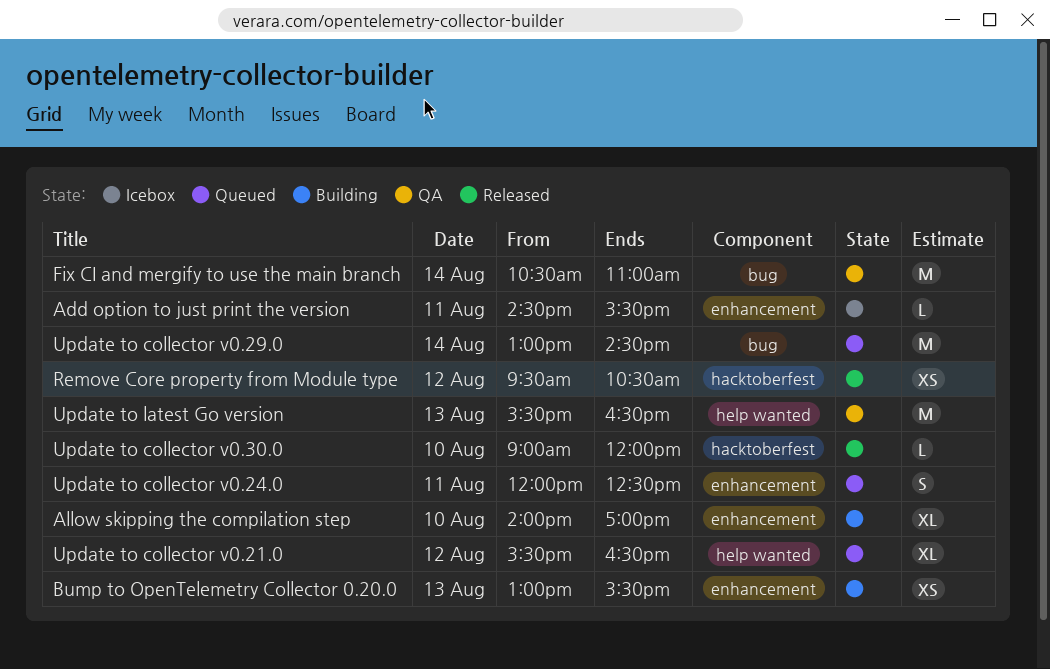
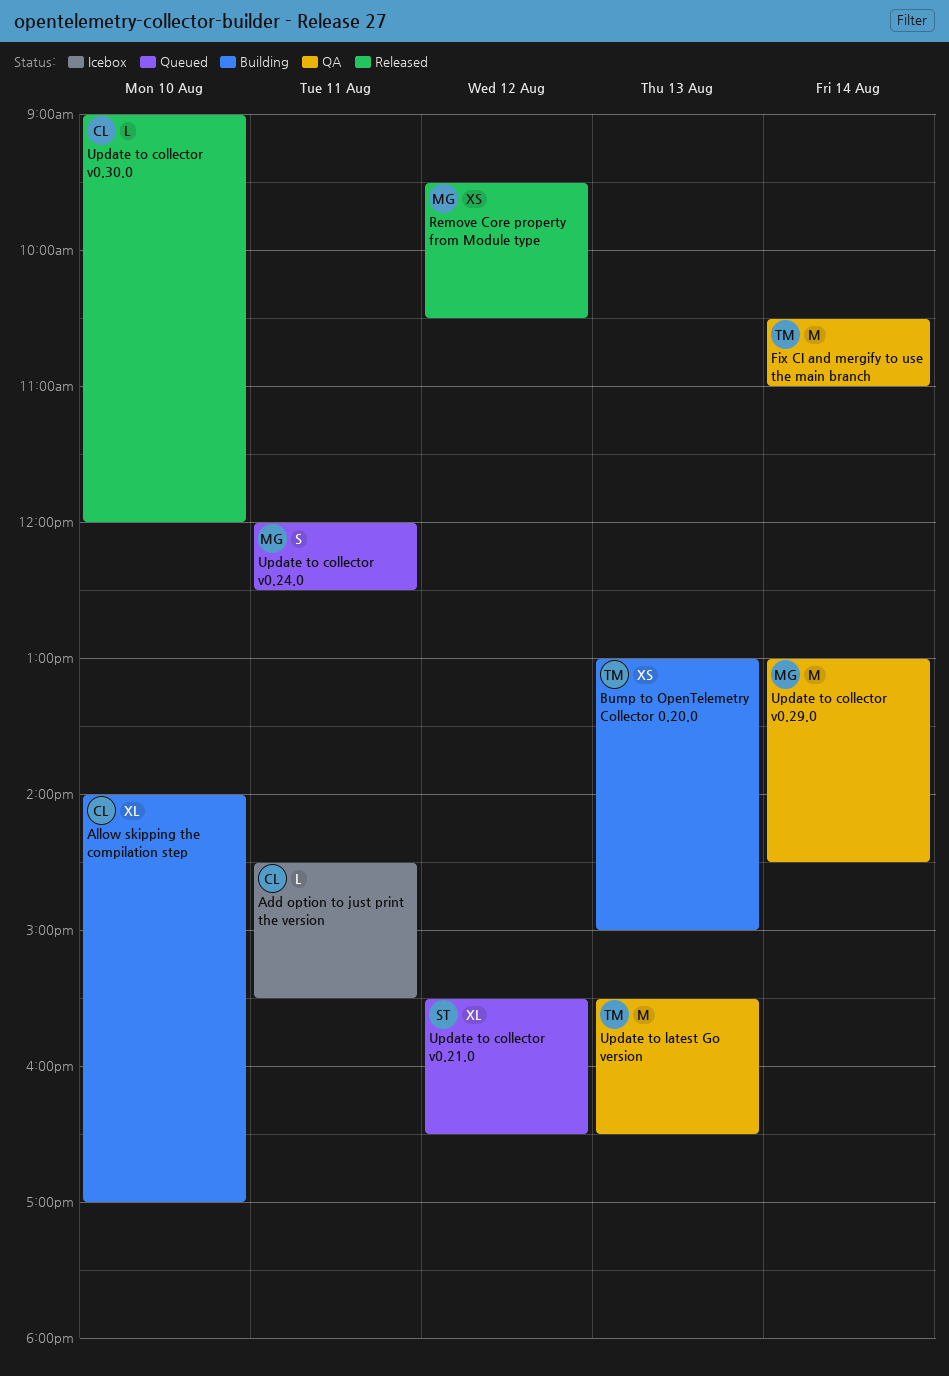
Bump to OpenTelemetry Collector 0.20.0, ends: 15:30 -> 15:00
Update to collector v0.29.0, status: Queued -> QA

